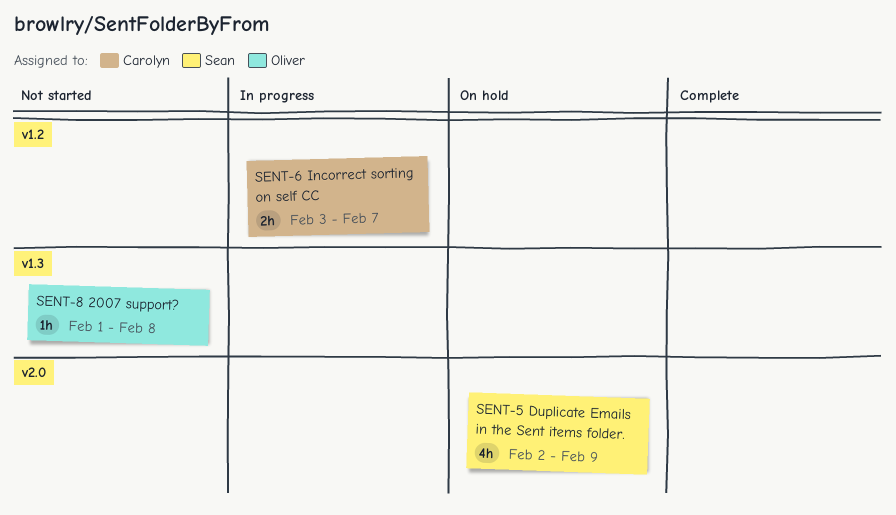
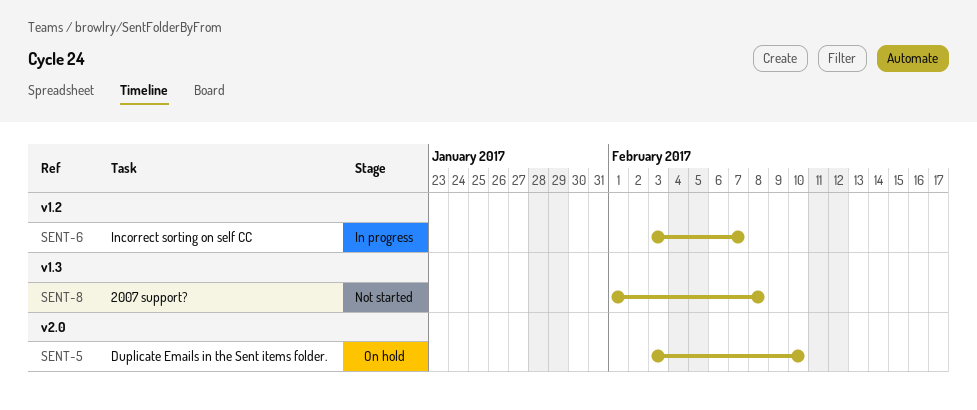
SENT-5, start: Feb 2 -> Feb 3
SENT-5, due: Feb 9 -> Feb 10

